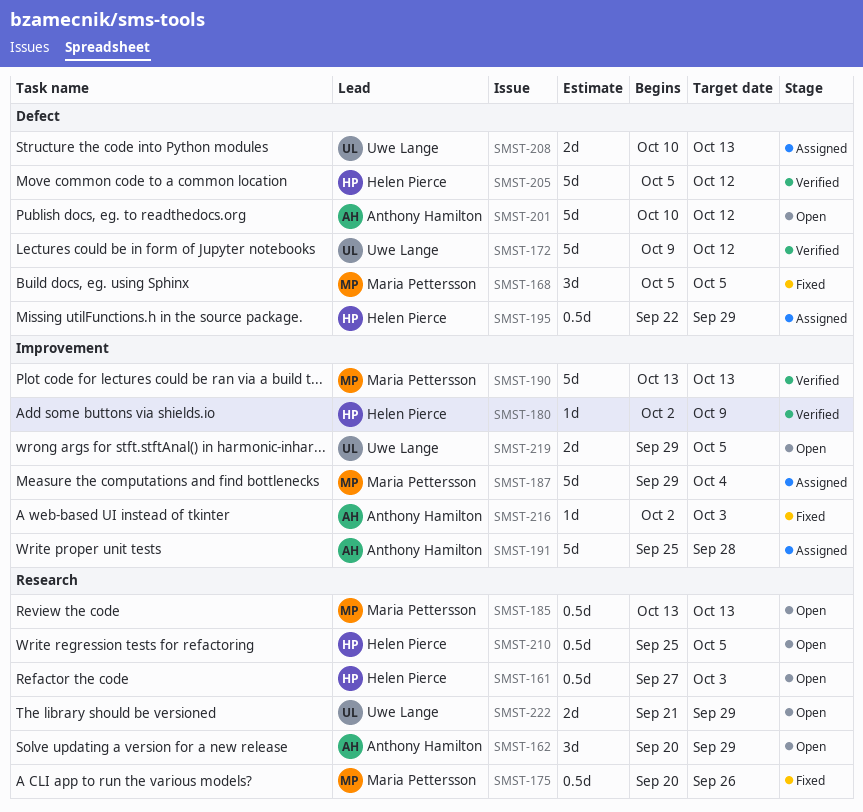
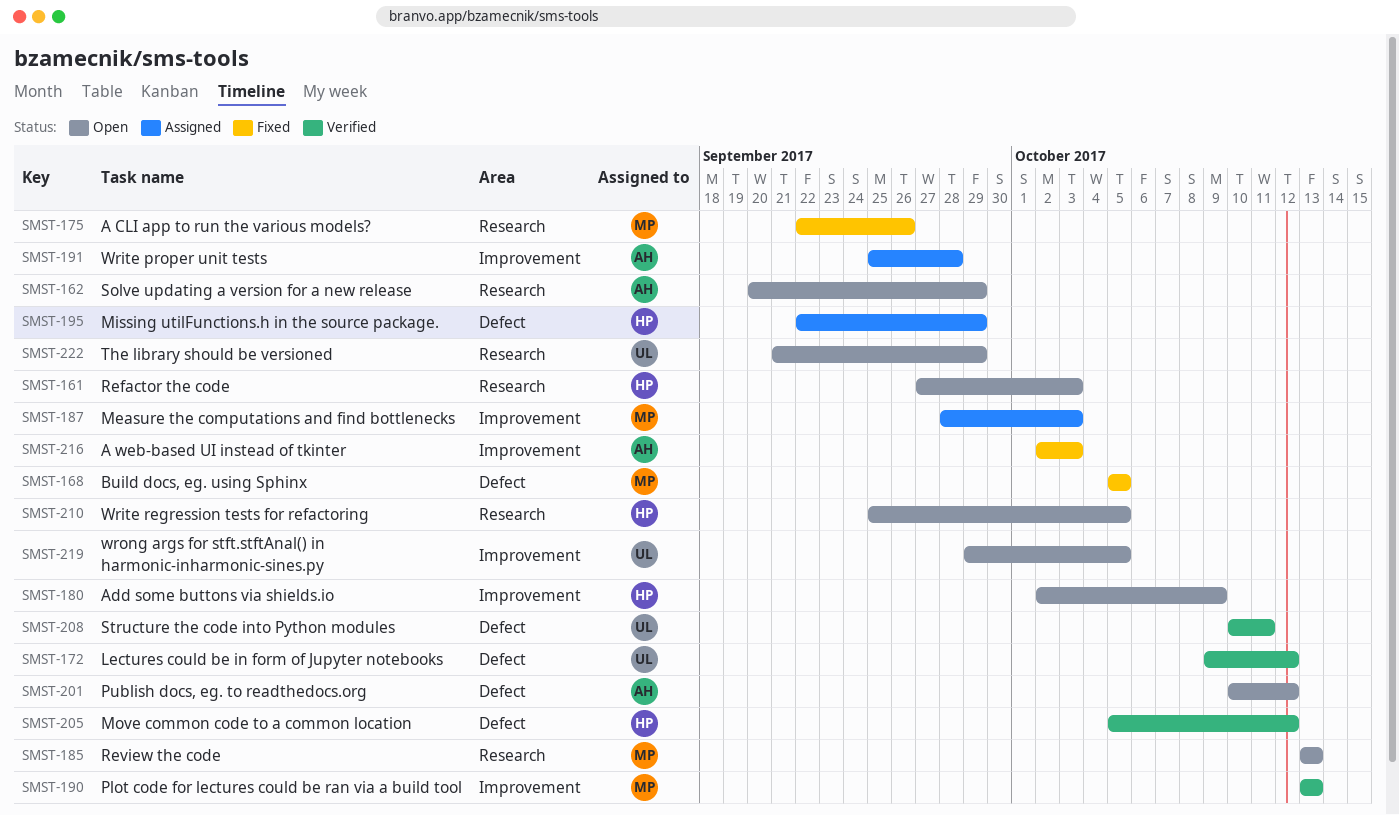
SMST-175, start: Sep 20 -> Sep 22
SMST-180, status: Verified -> Open
SMST-187, start: Sep 29 -> Sep 28
SMST-187, due: Oct 4 -> Oct 3
SMST-208, status: Assigned -> Verified
SMST-208, due: Oct 13 -> Oct 11

